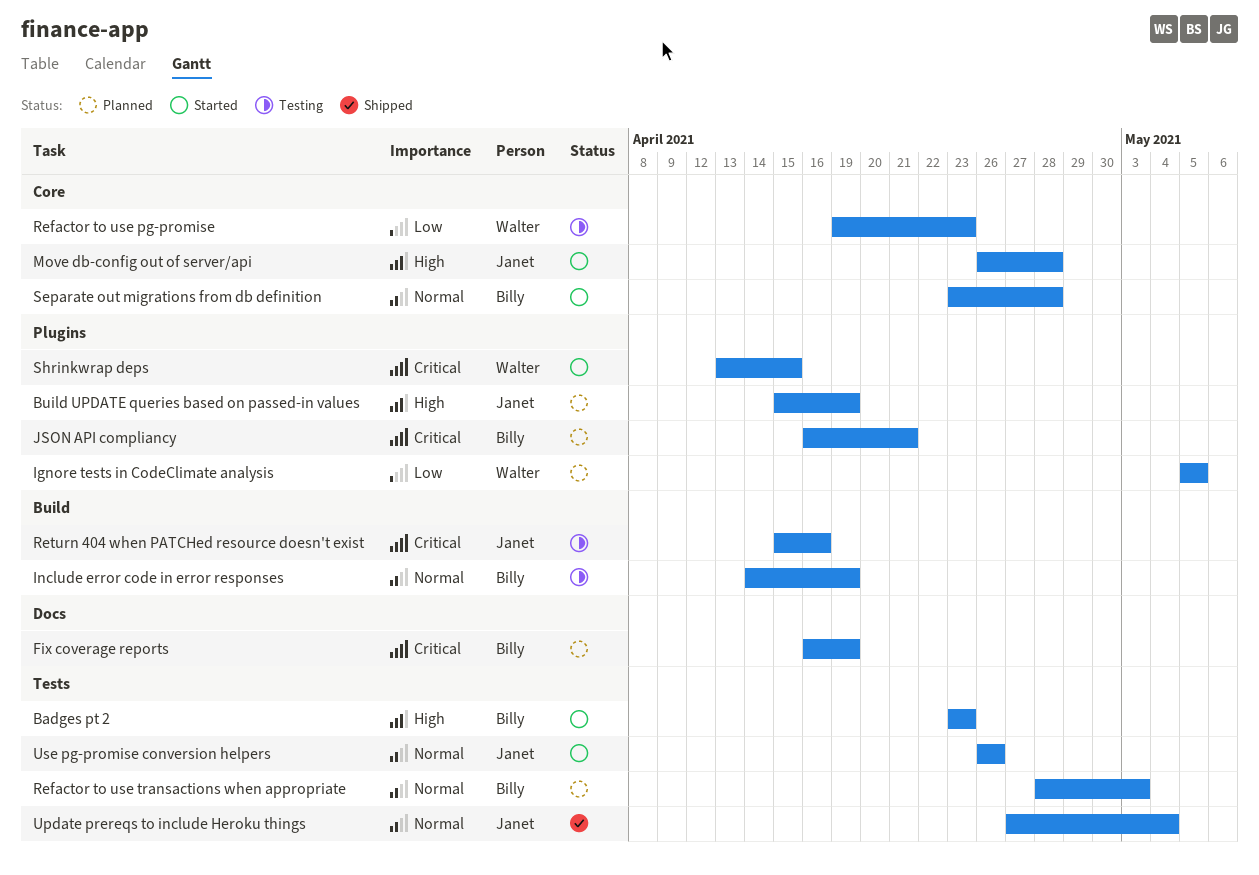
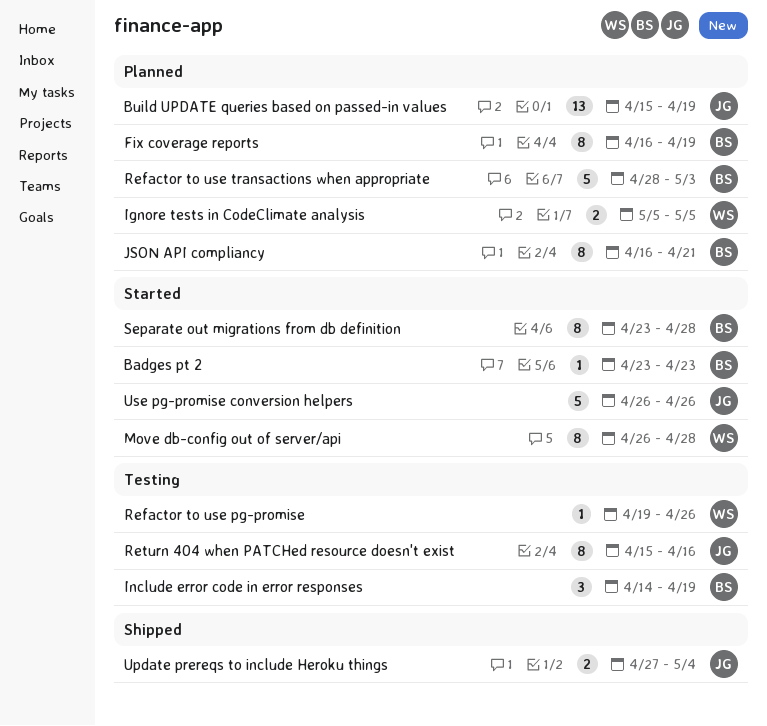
Move db-config out of server/api, owner: Janet -> Walter
Refactor to use pg-promise, due: Apr 23 -> Apr 26
Shrinkwrap deps: present -> none

